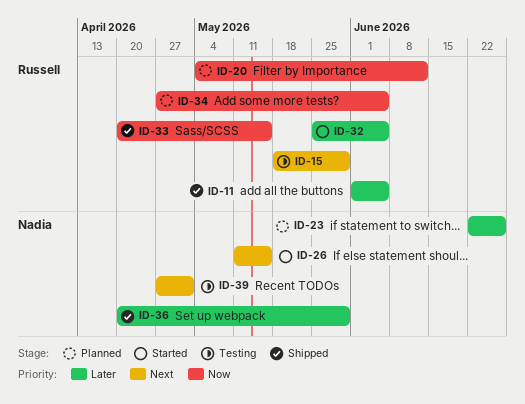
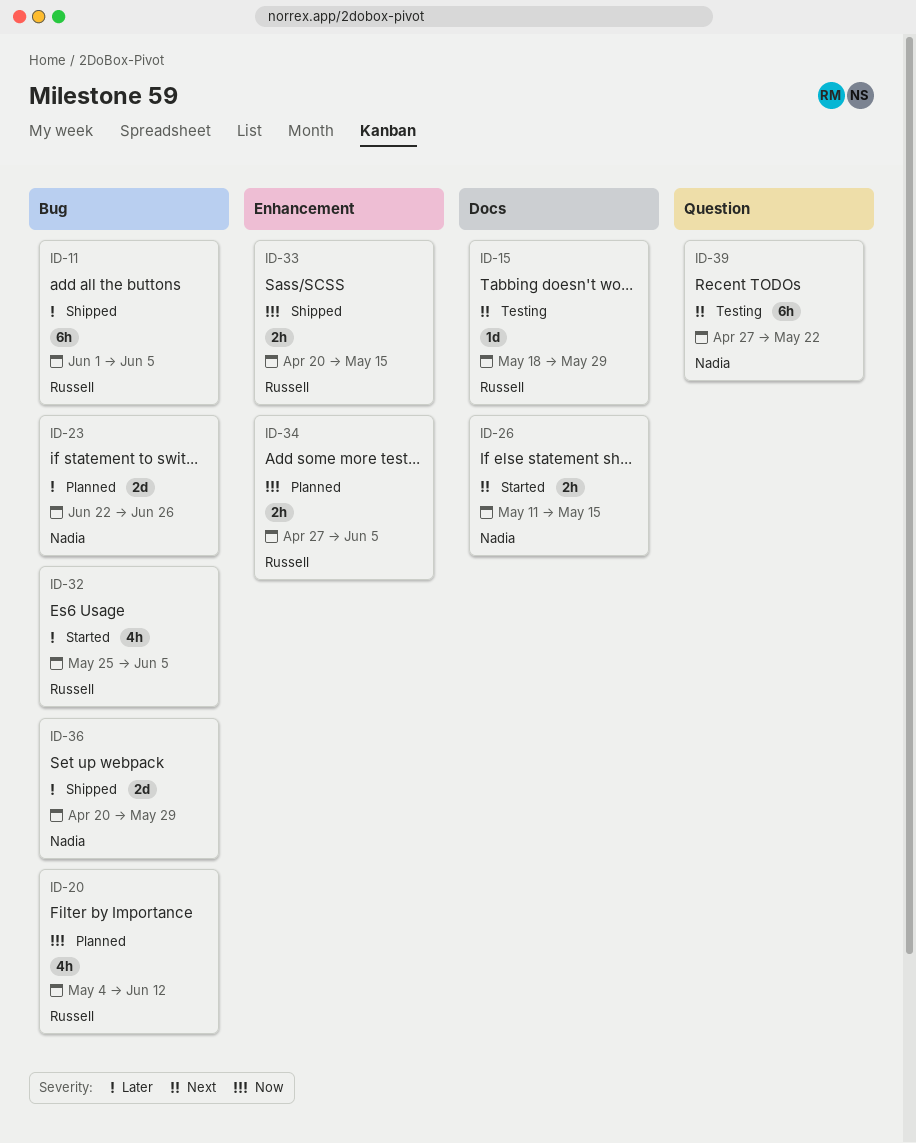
ID-39, due: May 1 -> May 22

